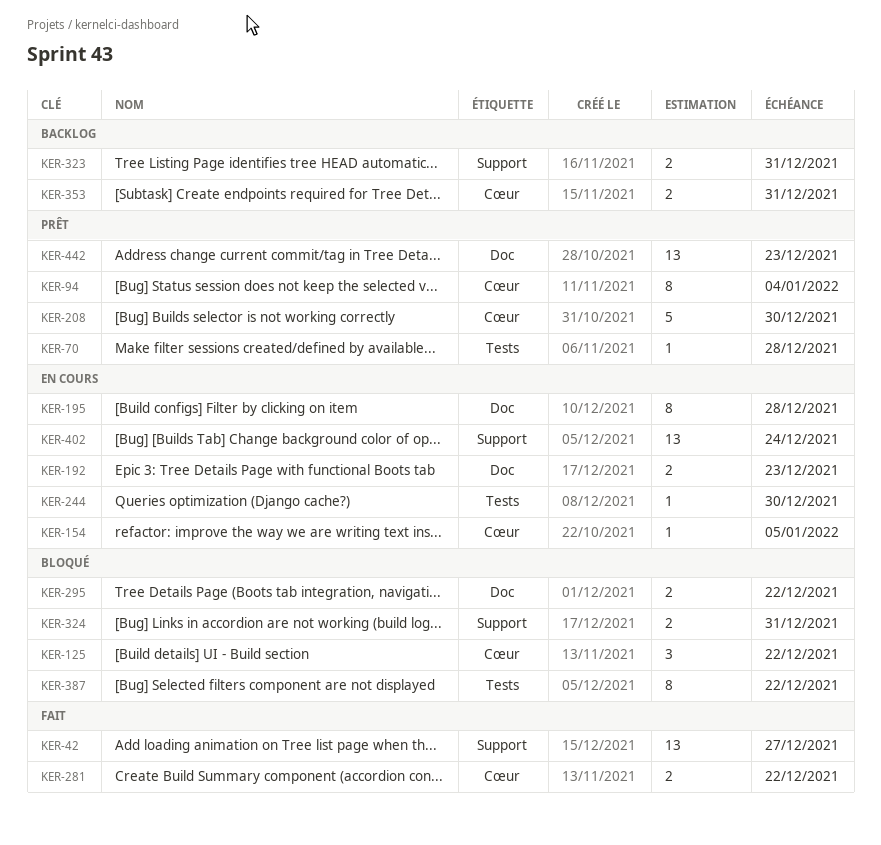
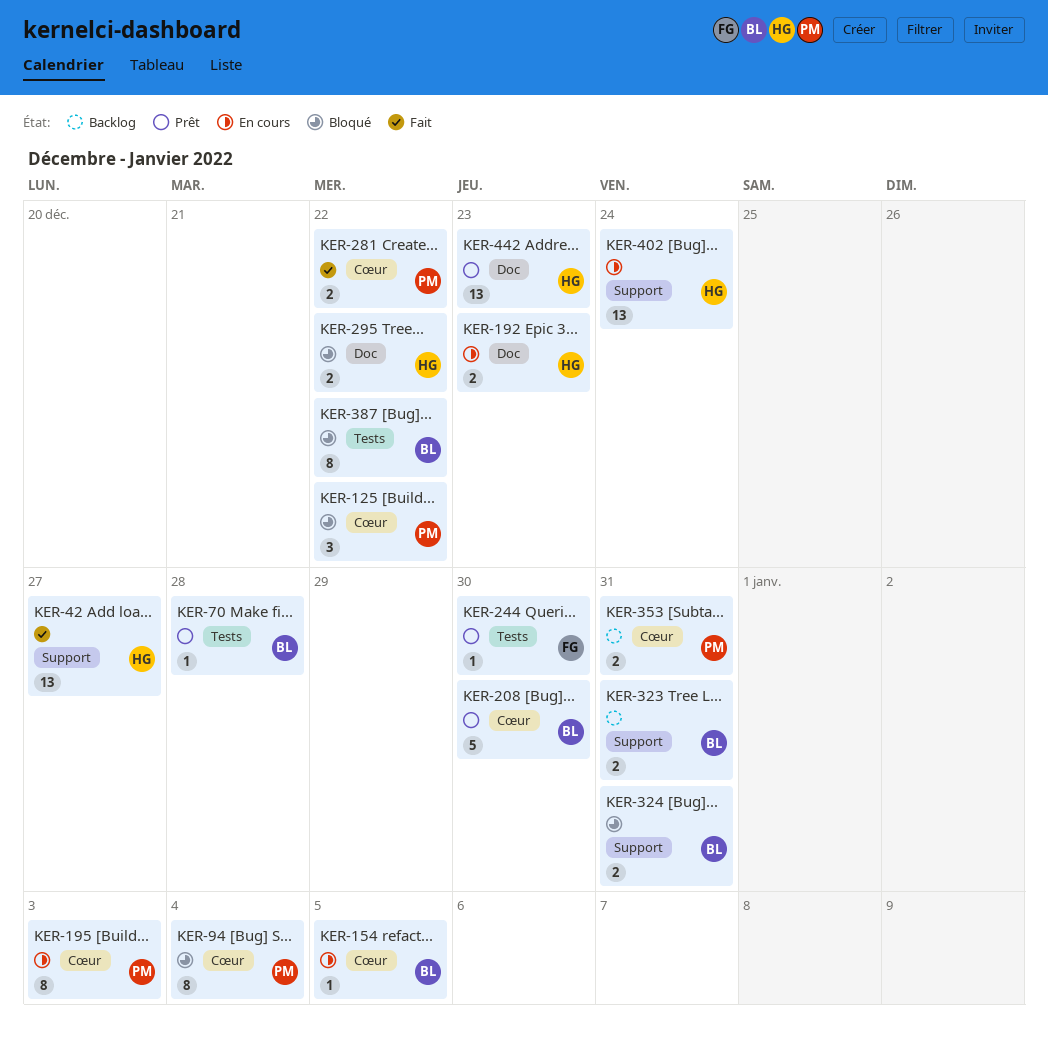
KER-94, status: Prêt -> Bloqué
KER-195, label: Doc -> Cœur
KER-195, due: Dec 28 -> Jan 3
KER-244, status: En cours -> Prêt

